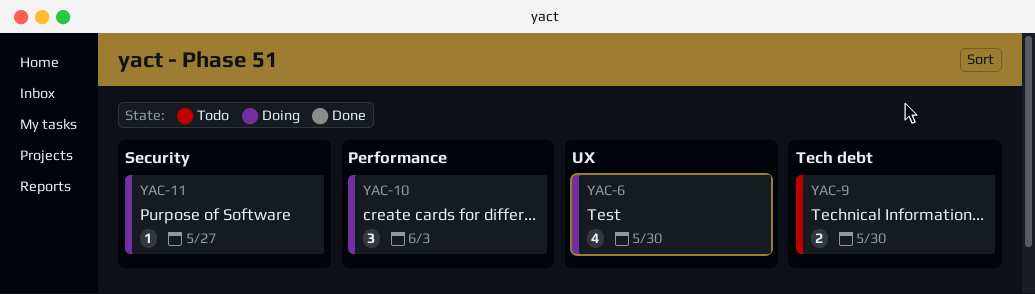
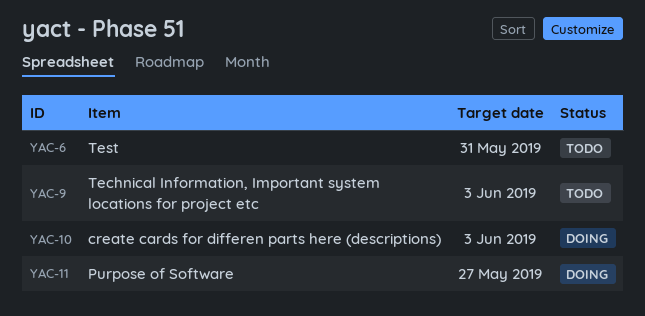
YAC-6, status: Doing -> Todo
YAC-6, due: May 30 -> May 31
YAC-9, due: May 30 -> Jun 3

